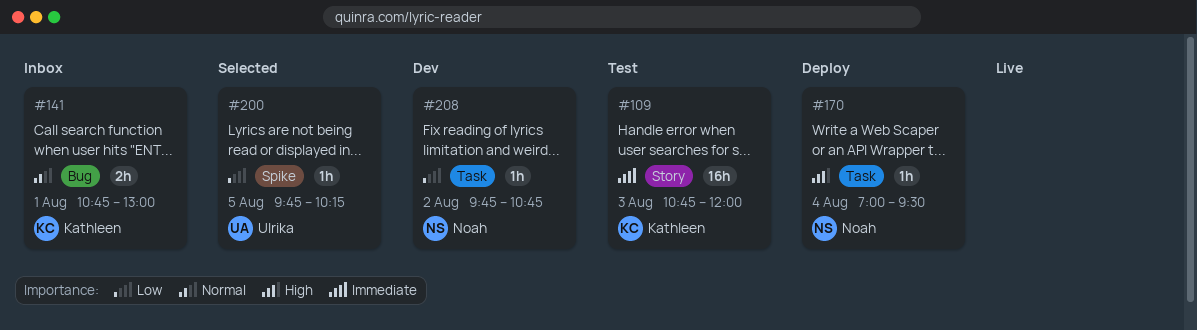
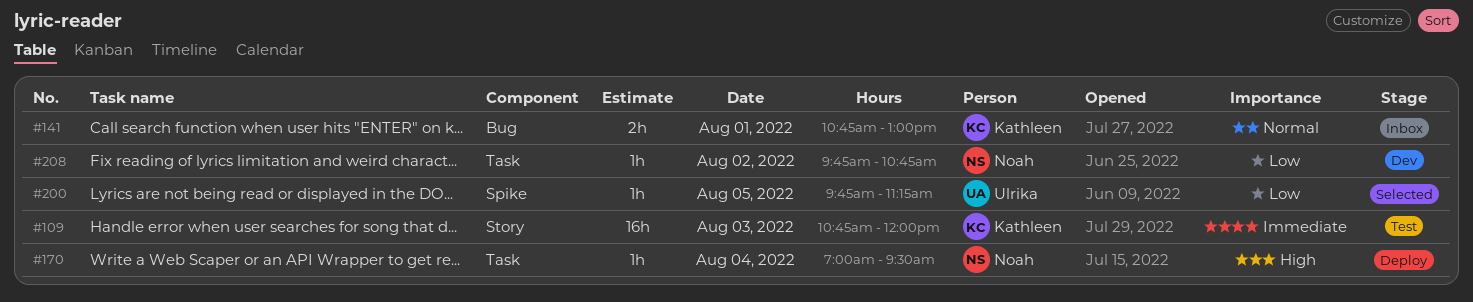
#200, ends: 10:15 -> 11:15

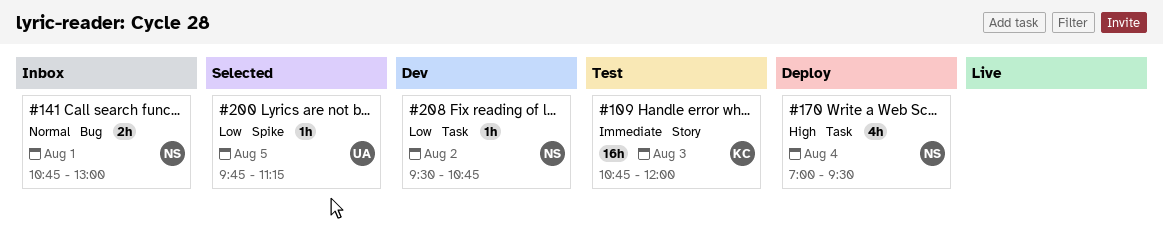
#141, owner: Kathleen -> Noah
#170, estimate: 1h -> 4h
#208, begins: 09:45 -> 09:30

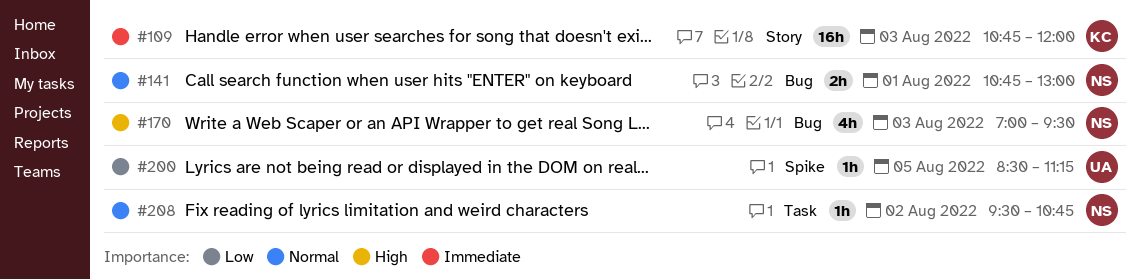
#170, label: Task -> Bug
#170, day: Aug 4 -> Aug 3
#200, begins: 09:45 -> 08:30
#208, priority: Low -> Normal

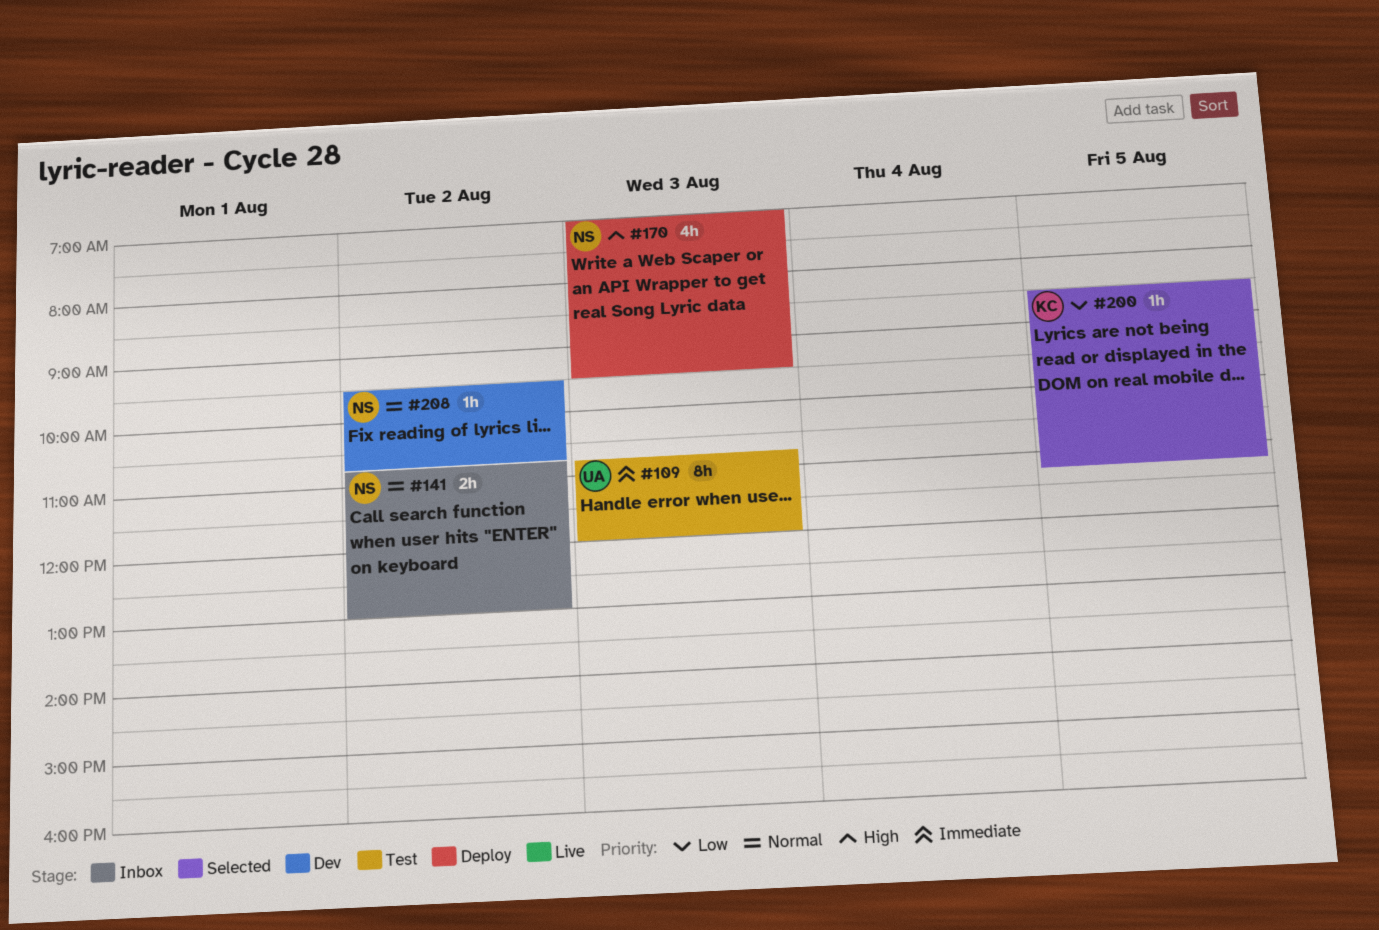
#109, owner: KC -> UA
#109, estimate: 16h -> 8h
#141, day: Aug 1 -> Aug 2
#200, owner: UA -> KC

